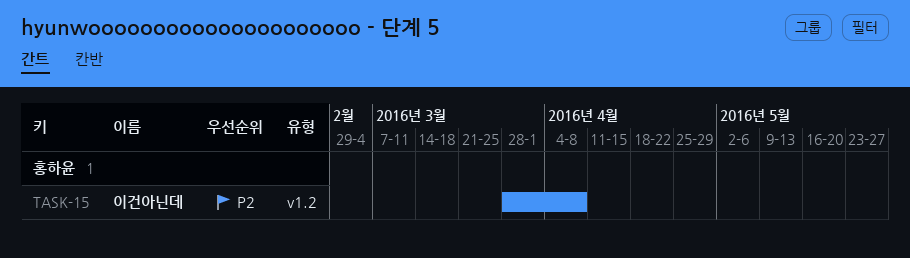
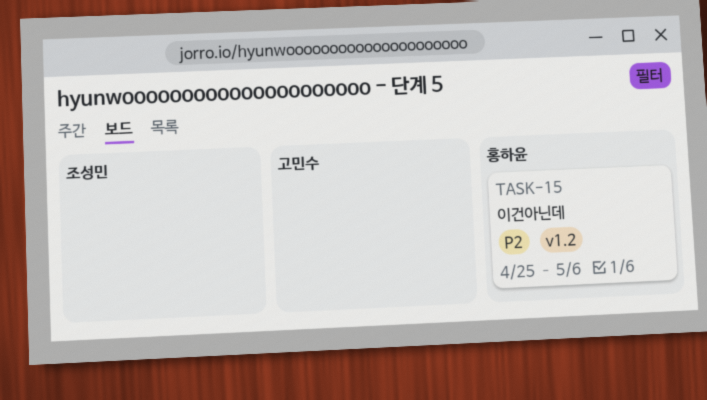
TASK-15, start: Mar 28 -> Apr 25
TASK-15, due: Apr 8 -> May 6

